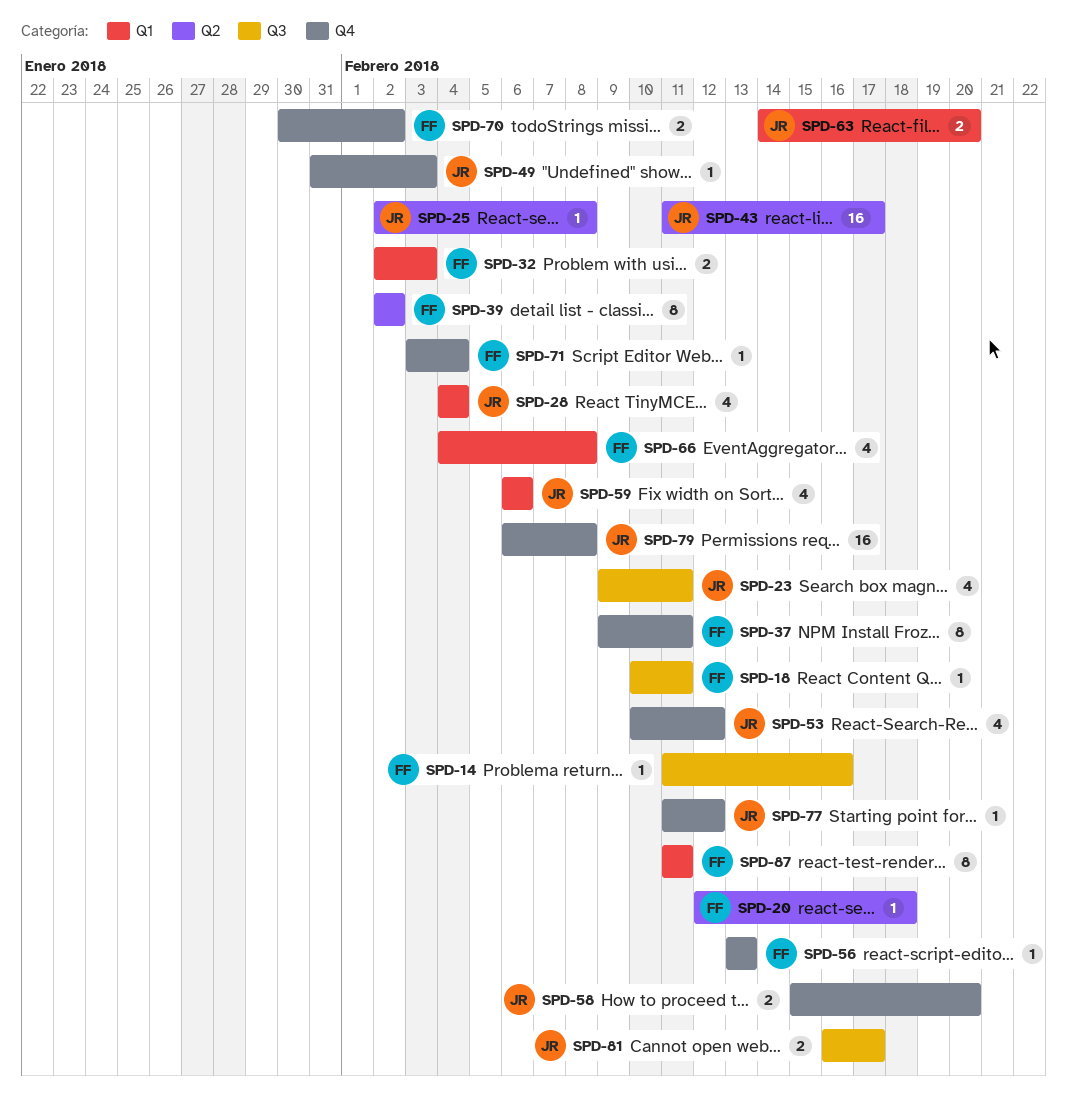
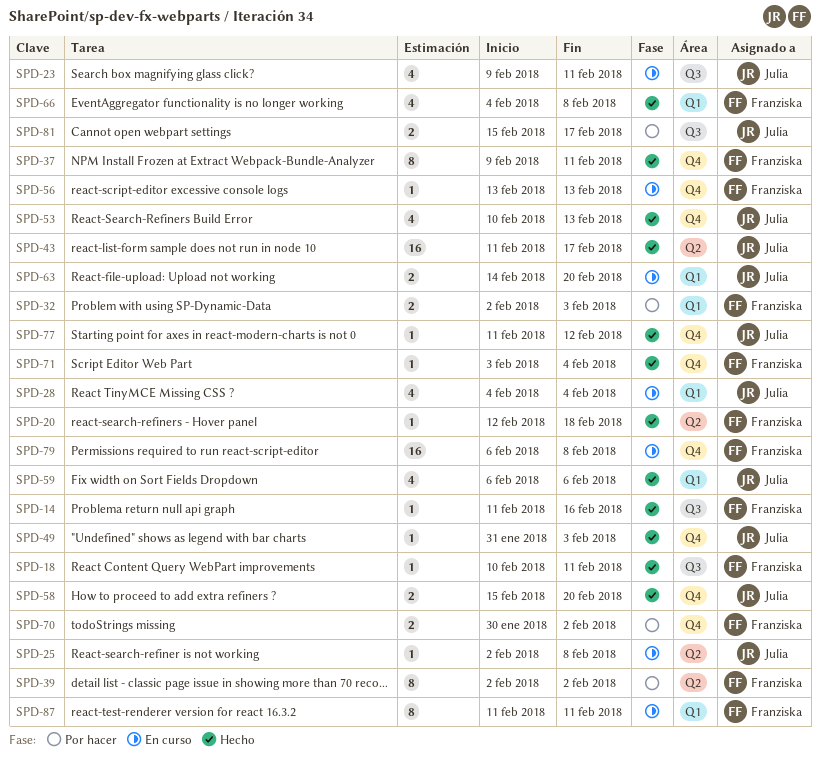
SPD-53, due: Feb 12 -> Feb 13
SPD-79, owner: Julia -> Franziska
SPD-81, start: Feb 16 -> Feb 15

